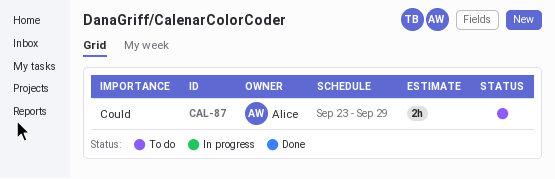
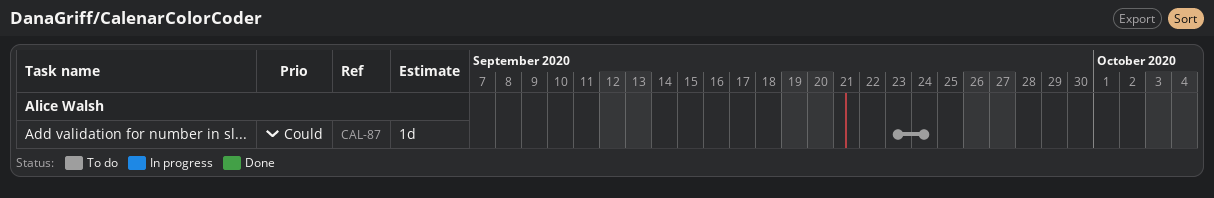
CAL-87, estimate: 2h -> 1d
CAL-87, due: Sep 29 -> Sep 24

